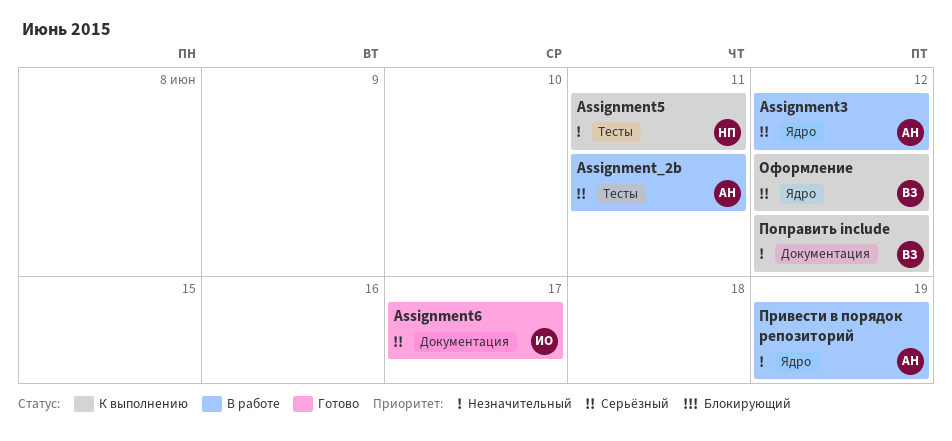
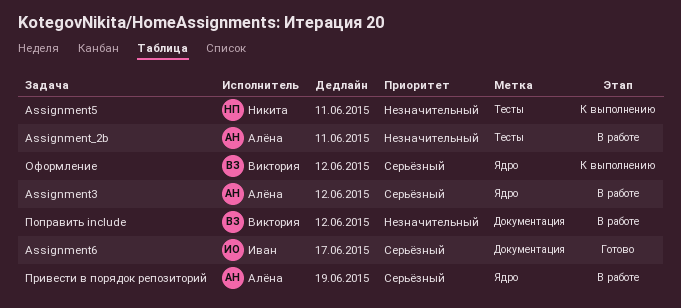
Assignment_2b, priority: Серьёзный -> Незначительный
Поправить include, status: К выполнению -> В работе
Привести в порядок репозиторий, priority: Незначительный -> Серьёзный

